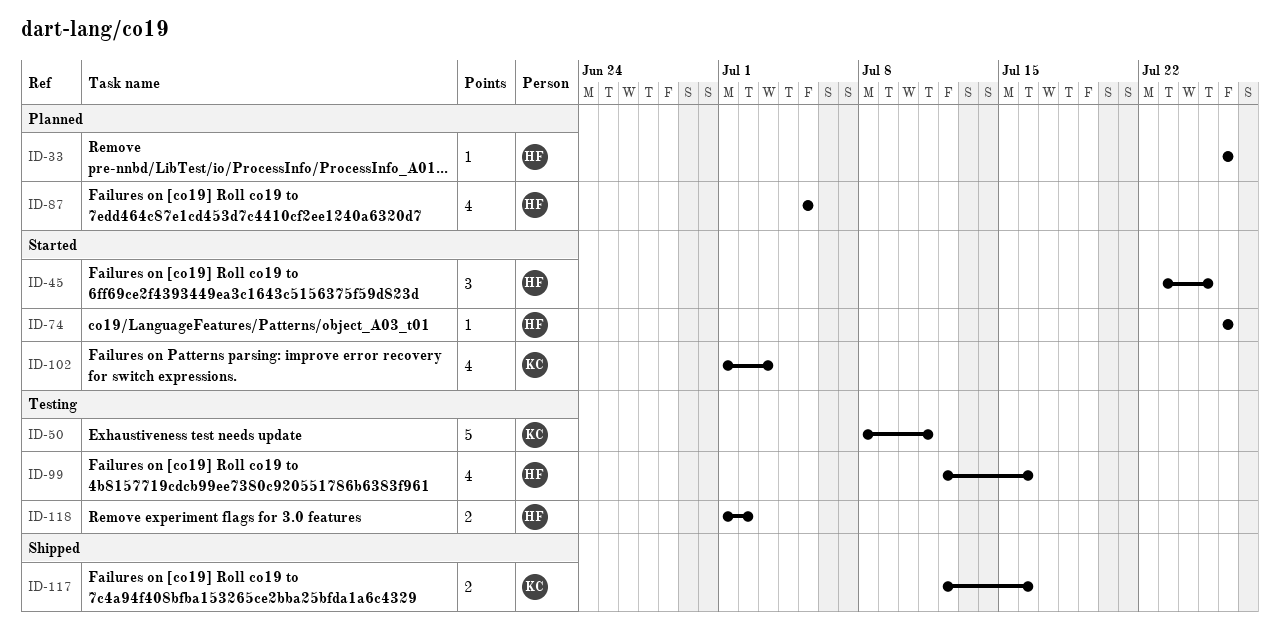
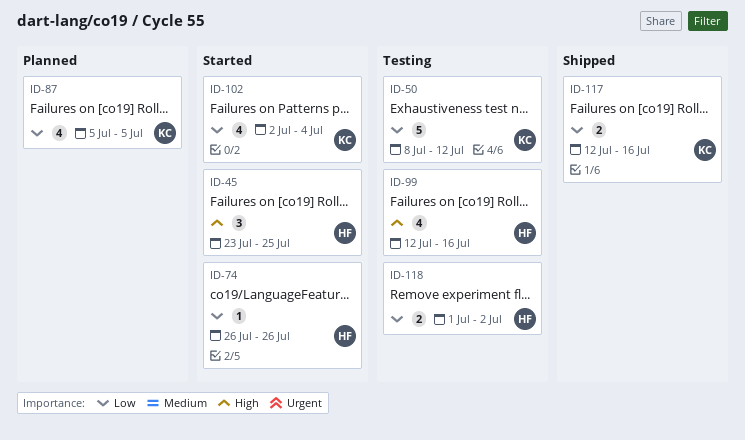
ID-33: present -> none
ID-50, due: Jul 11 -> Jul 12
ID-87, owner: HF -> KC
ID-102, start: Jul 1 -> Jul 2
ID-102, due: Jul 3 -> Jul 4

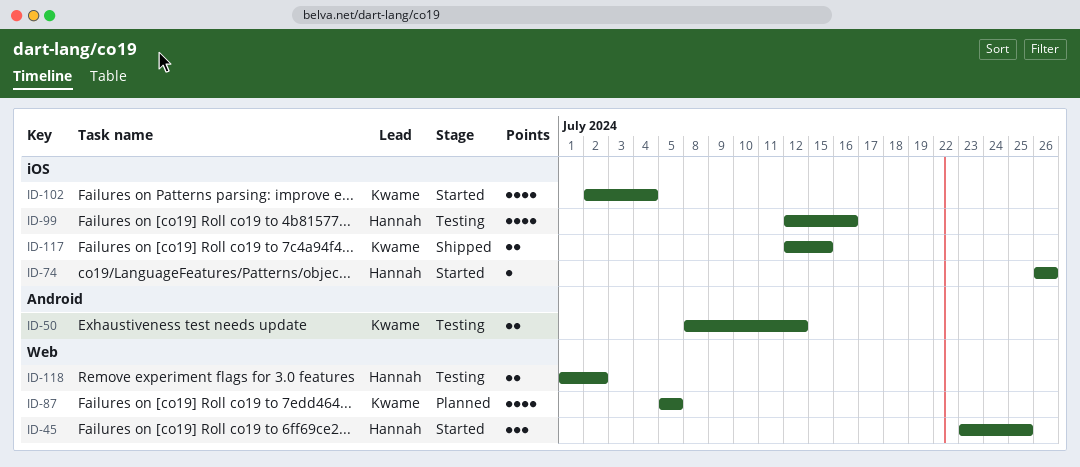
ID-50, estimate: 5 -> 2
ID-117, due: Jul 16 -> Jul 15

